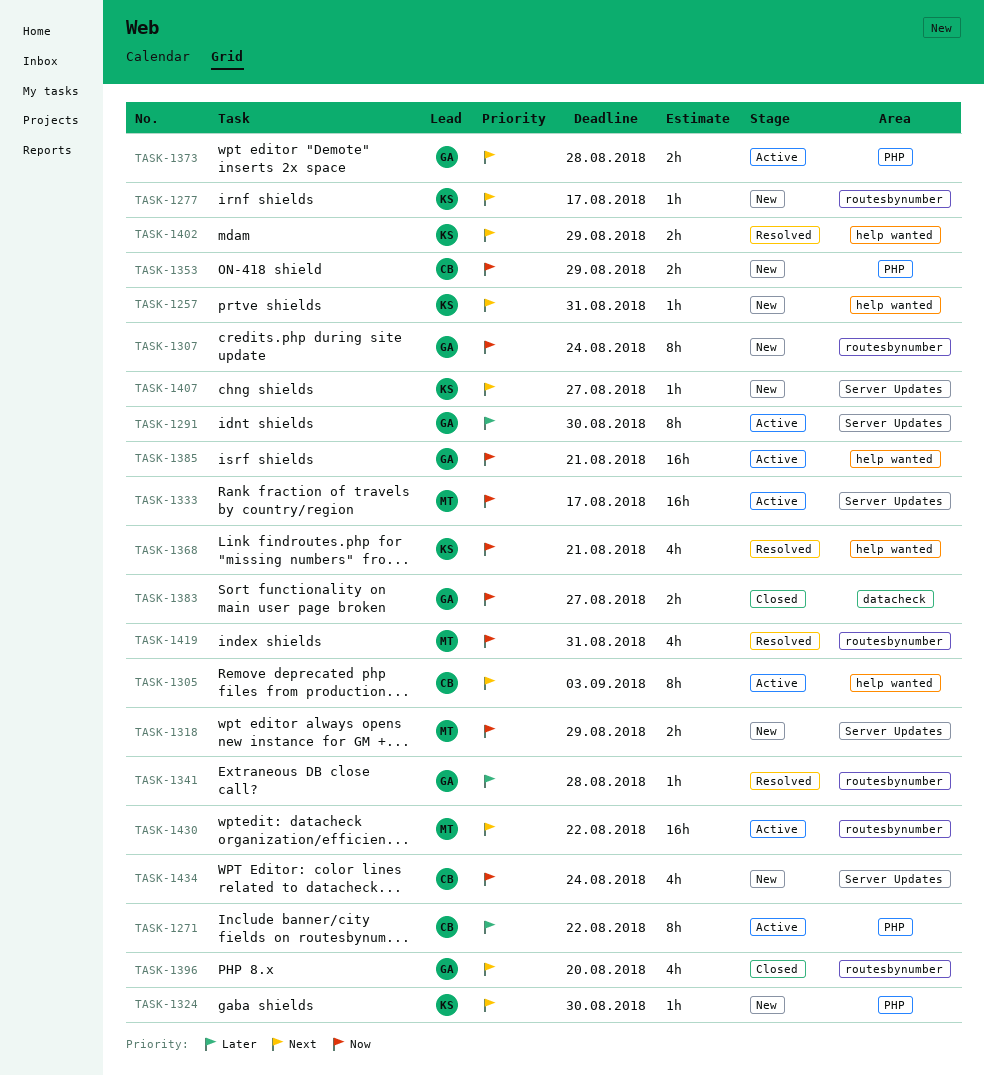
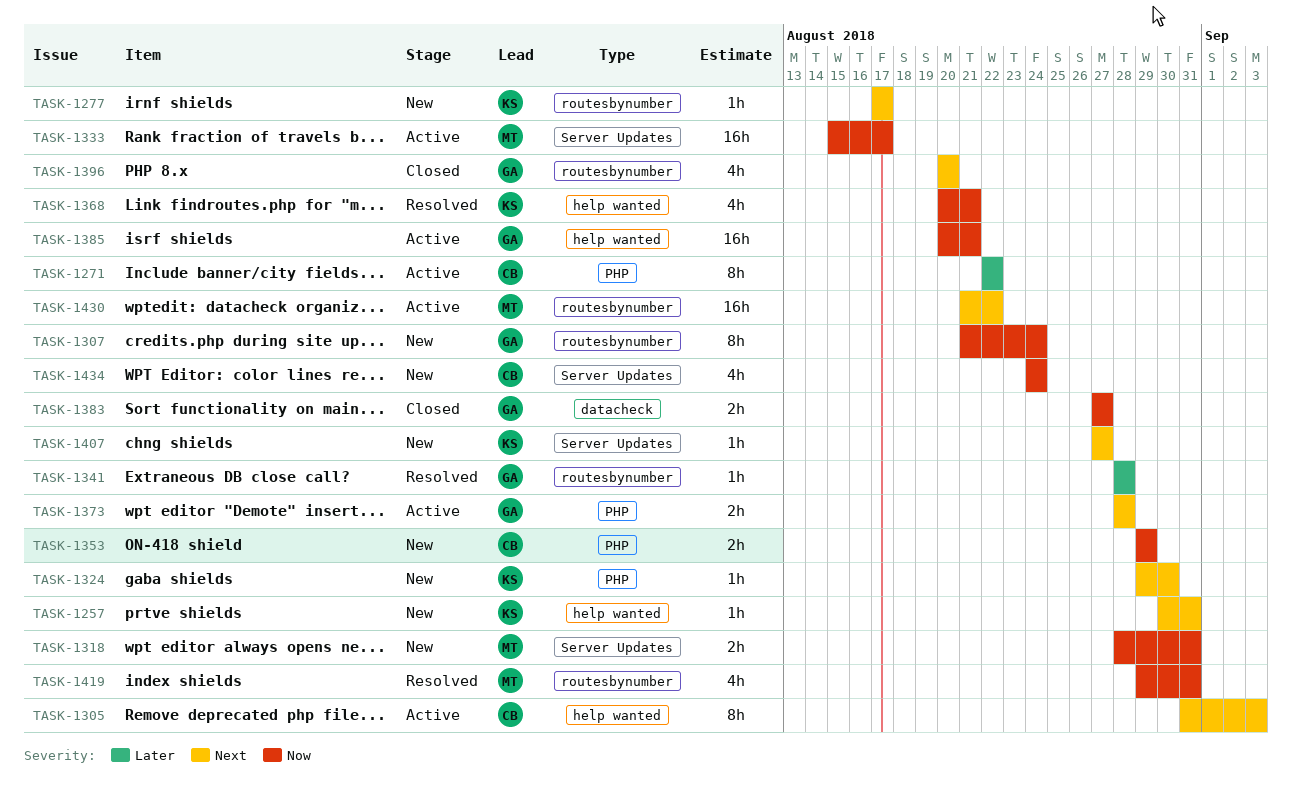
TASK-1291: present -> none
TASK-1318, due: Aug 29 -> Aug 31
TASK-1402: present -> none

